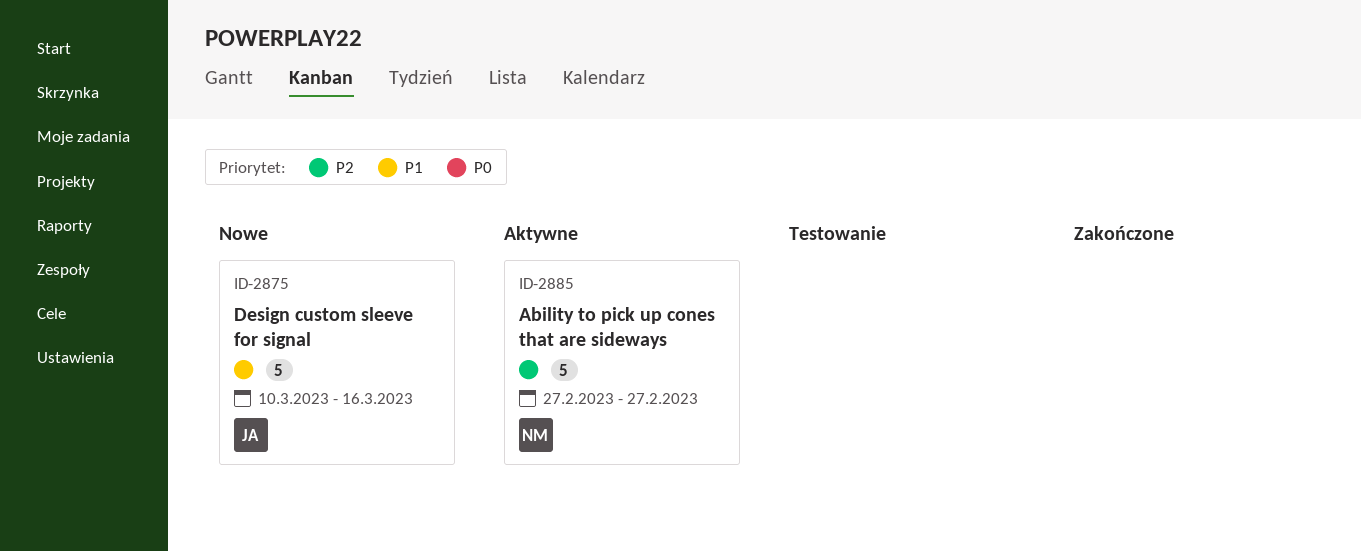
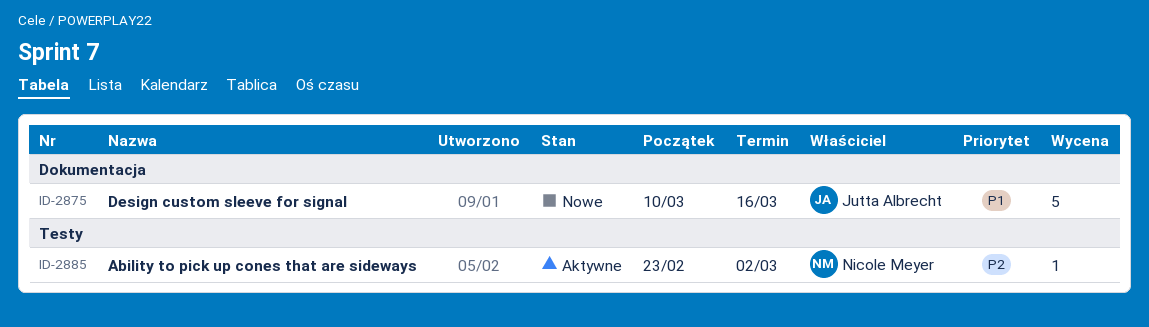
ID-2885, estimate: 5 -> 1
ID-2885, start: Feb 27 -> Feb 23
ID-2885, due: Feb 27 -> Mar 2

